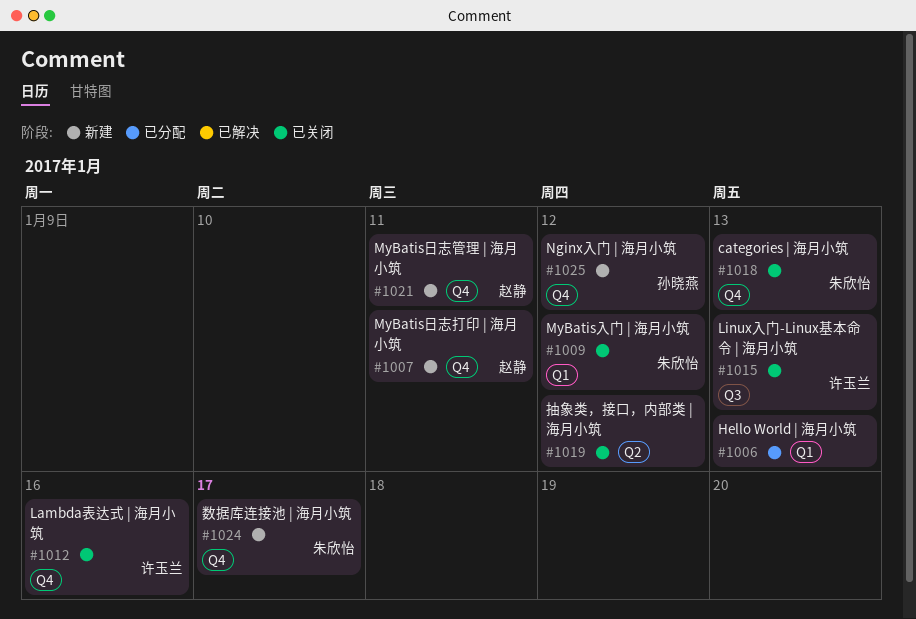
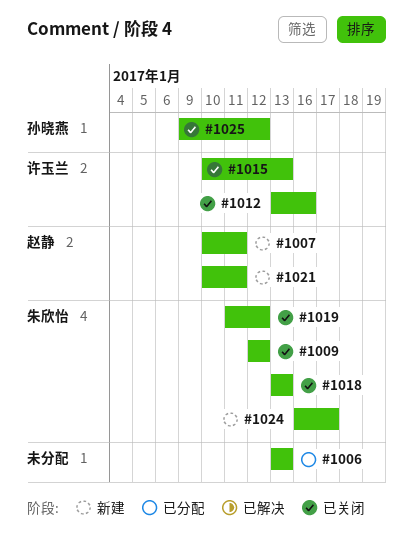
#1019, owner: none -> 朱欣怡
#1025, status: 新建 -> 已关闭

